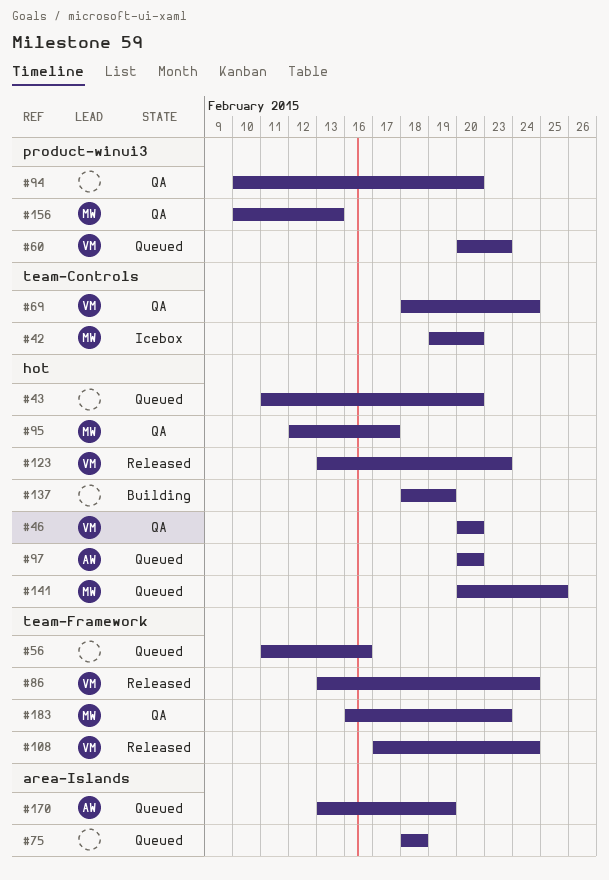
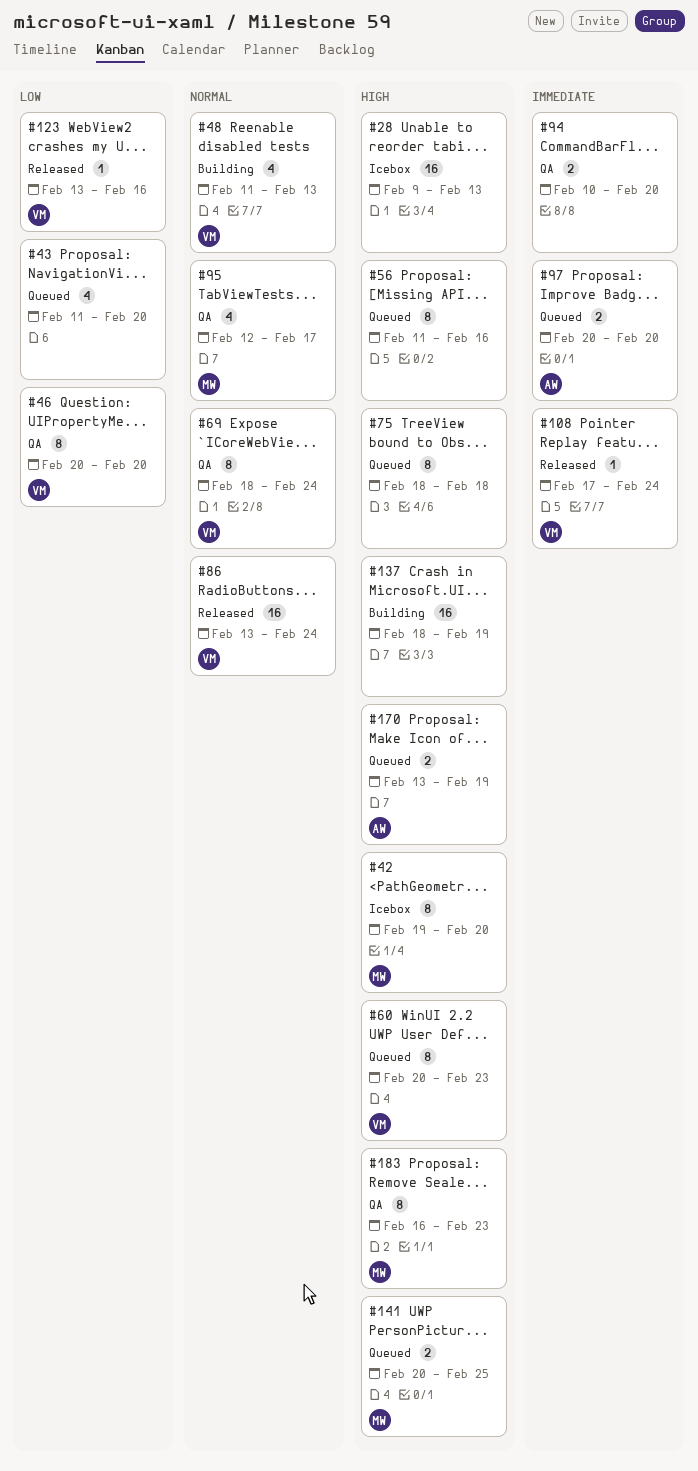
#28: none -> present
#48: none -> present
#123, due: Feb 23 -> Feb 16
#156: present -> none

